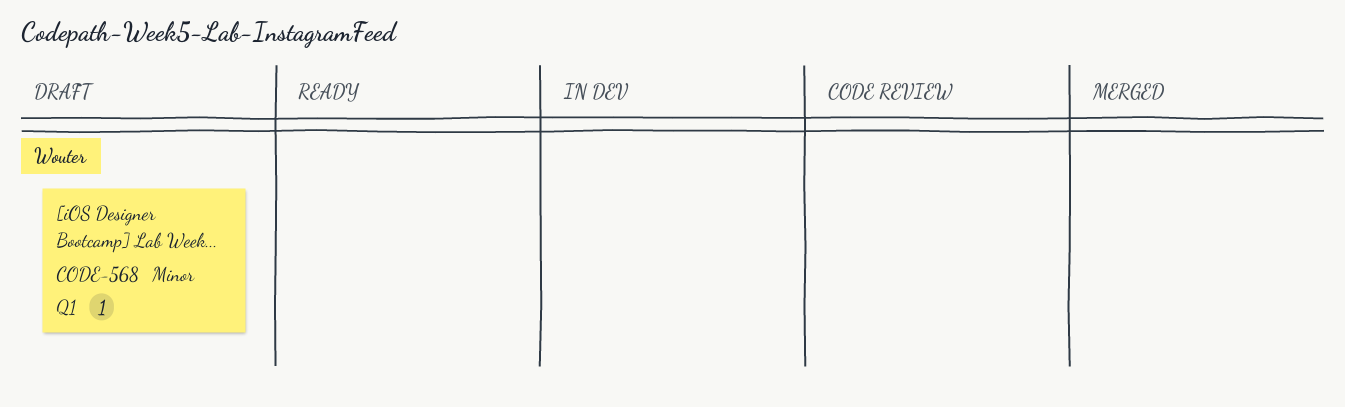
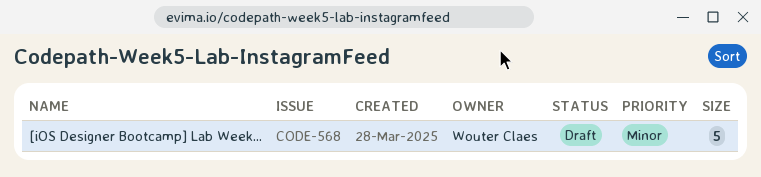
CODE-568, estimate: 1 -> 5

